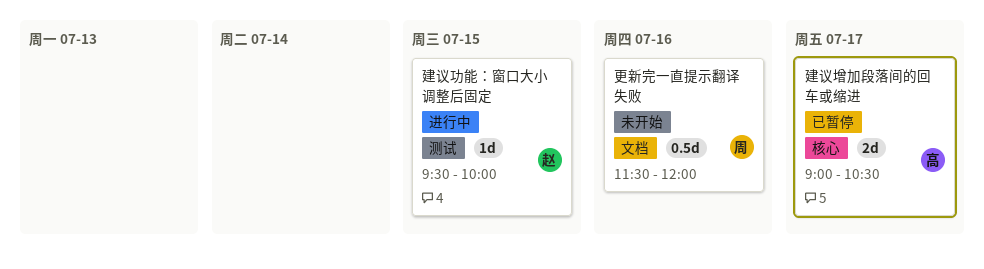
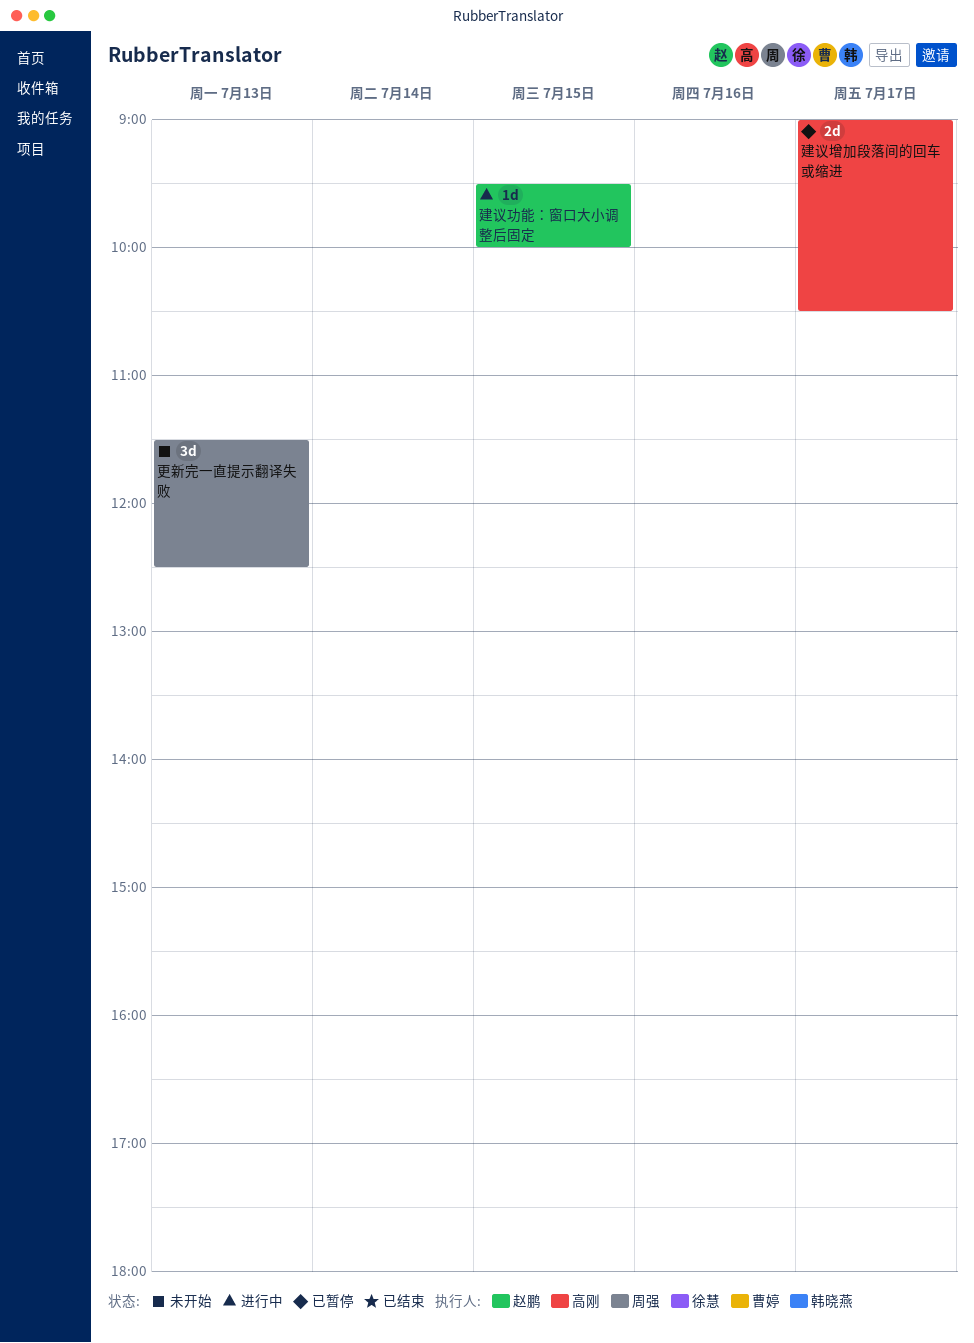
更新完一直提示翻译失败, estimate: 0.5d -> 3d
更新完一直提示翻译失败, day: Jul 16 -> Jul 13
更新完一直提示翻译失败, ends: 12:00 -> 12:30

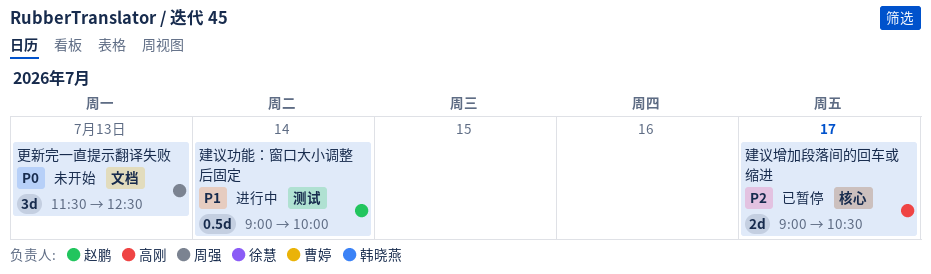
建议功能：窗口大小调整后固定, estimate: 1d -> 0.5d
建议功能：窗口大小调整后固定, day: Jul 15 -> Jul 14
建议功能：窗口大小调整后固定, begins: 09:30 -> 09:00

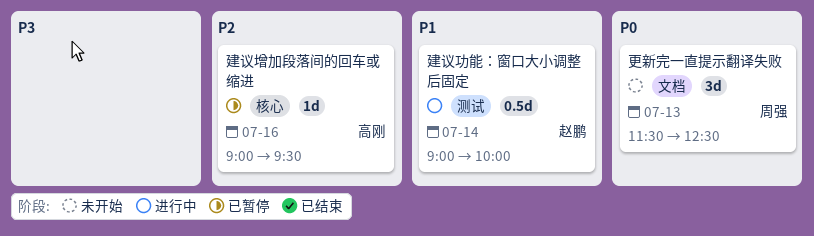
建议增加段落间的回车或缩进, estimate: 2d -> 1d
建议增加段落间的回车或缩进, day: Jul 17 -> Jul 16
建议增加段落间的回车或缩进, ends: 10:30 -> 09:30

